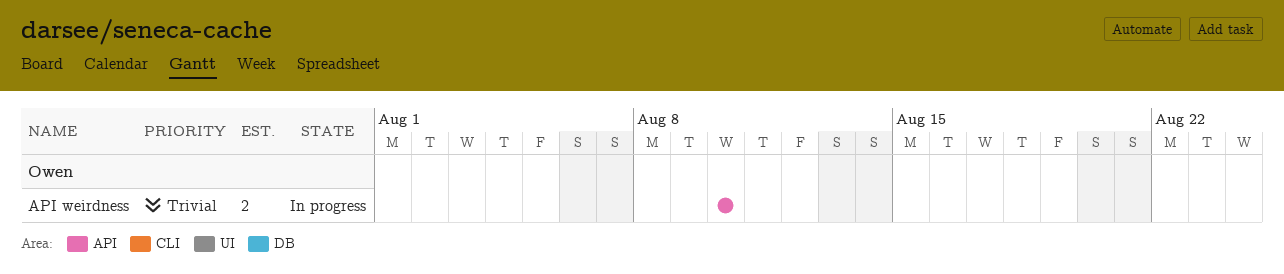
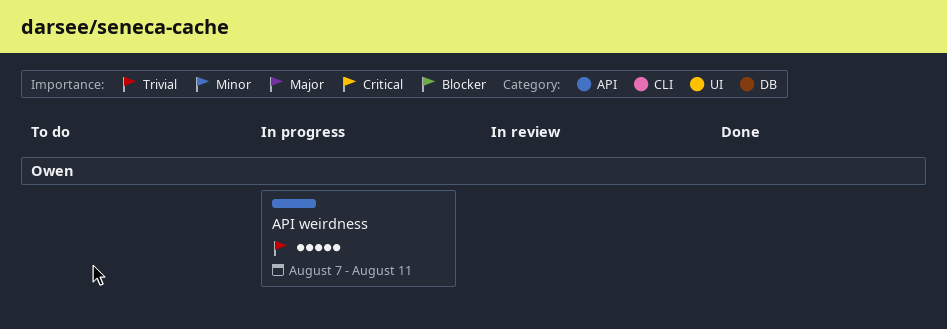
API weirdness, estimate: 2 -> 5
API weirdness, start: Aug 10 -> Aug 7
API weirdness, due: Aug 10 -> Aug 11

